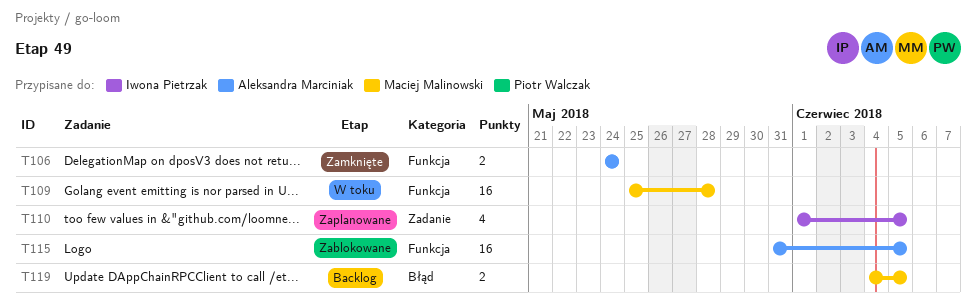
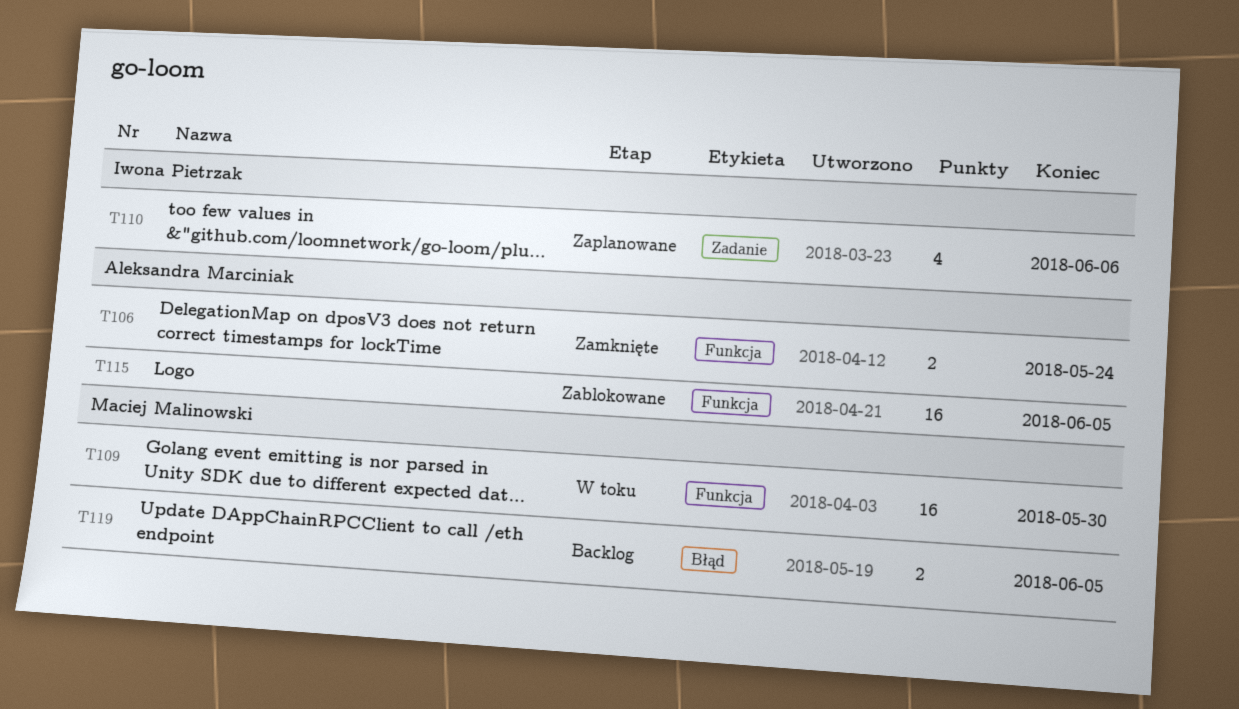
T109, due: May 28 -> May 30
T110, due: Jun 5 -> Jun 6

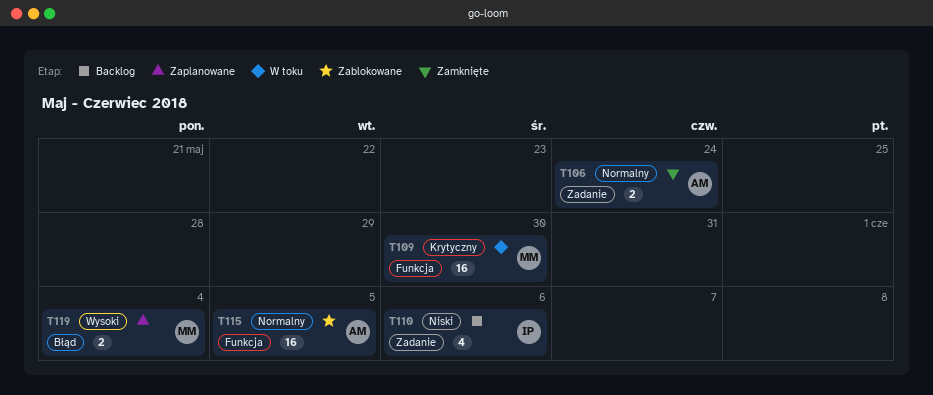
T106, label: Funkcja -> Zadanie
T110, status: Zaplanowane -> Backlog
T119, status: Backlog -> Zaplanowane
T119, due: Jun 5 -> Jun 4

